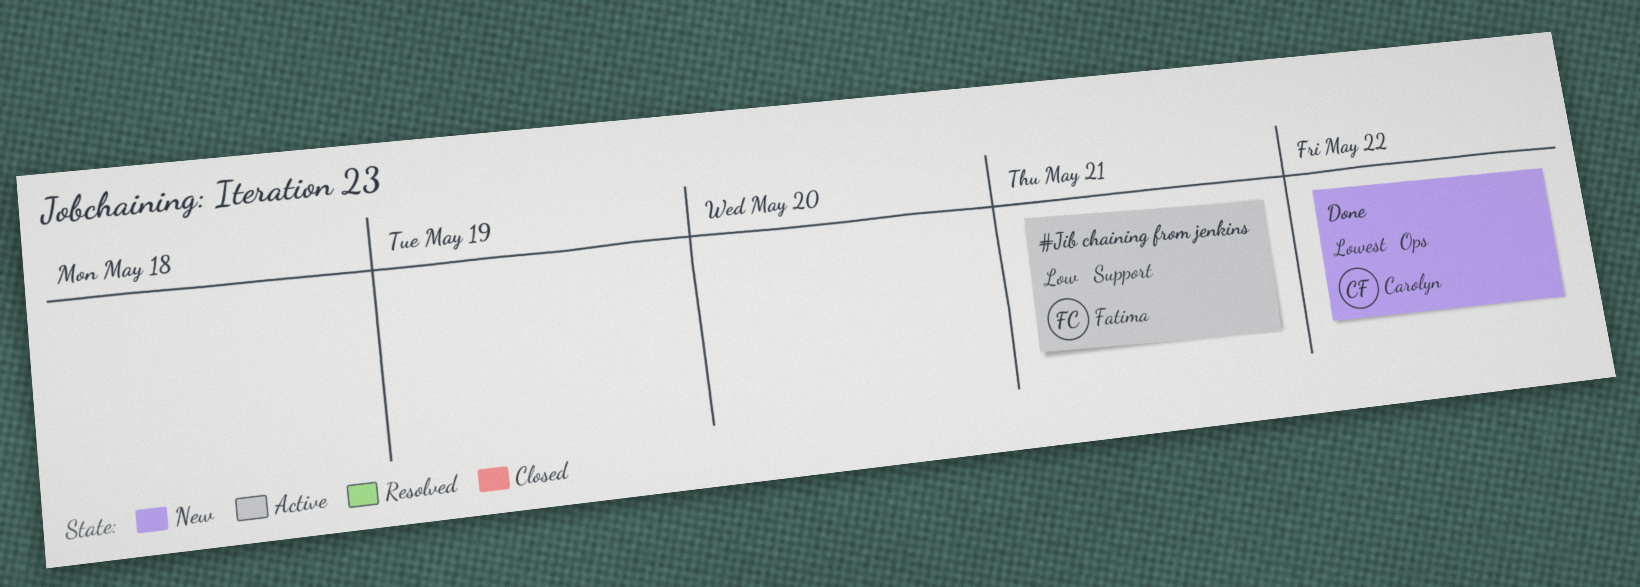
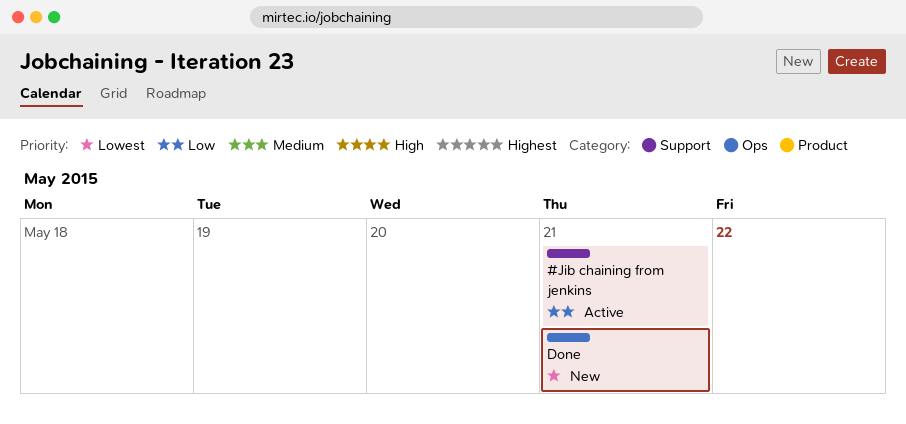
Done, due: May 22 -> May 21

